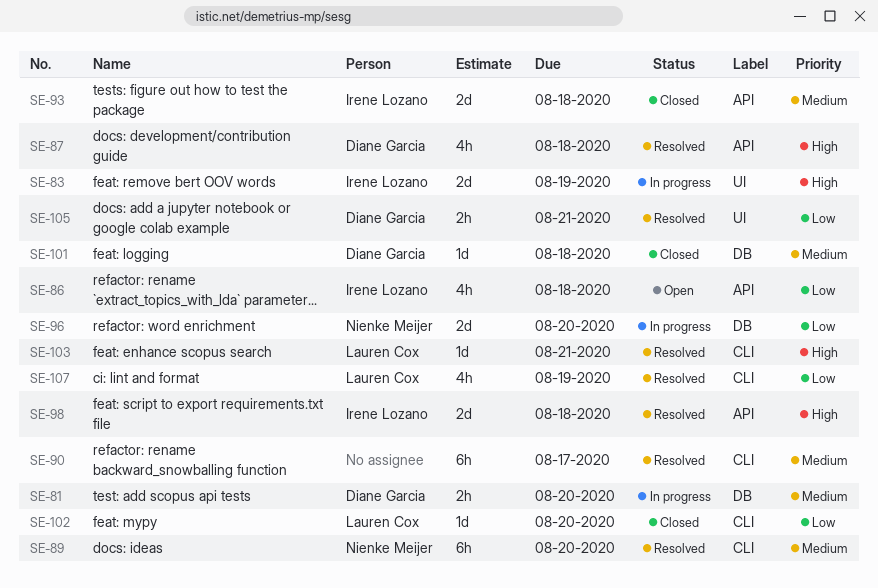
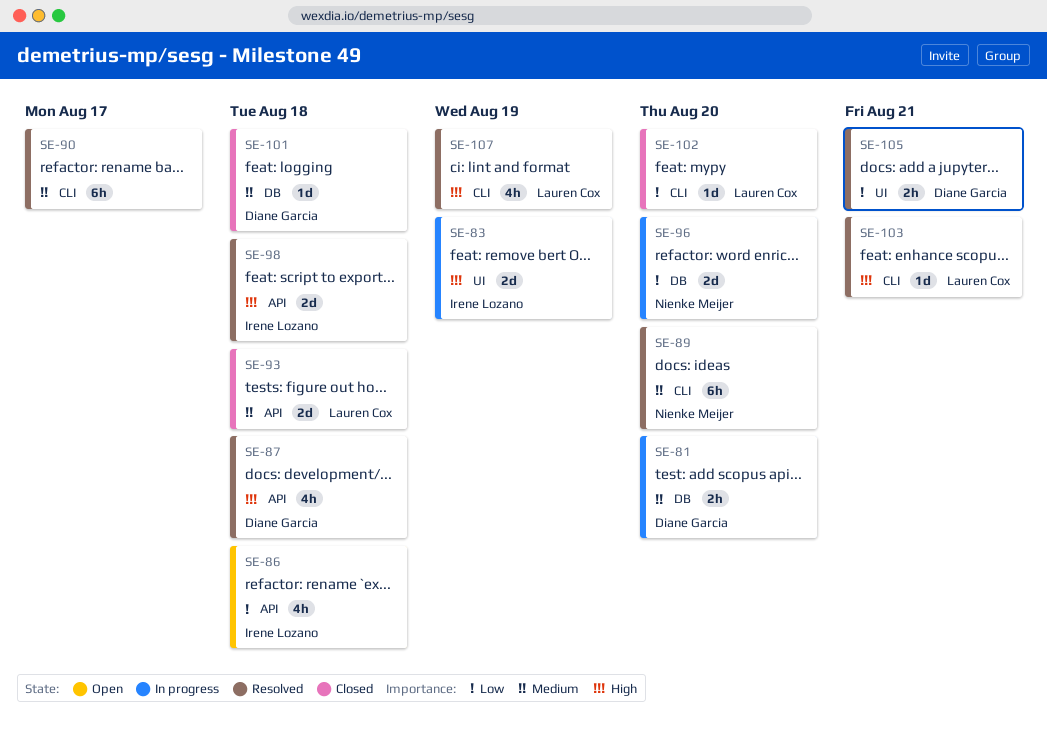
SE-93, owner: Irene Lozano -> Lauren Cox
SE-107, priority: Low -> High

